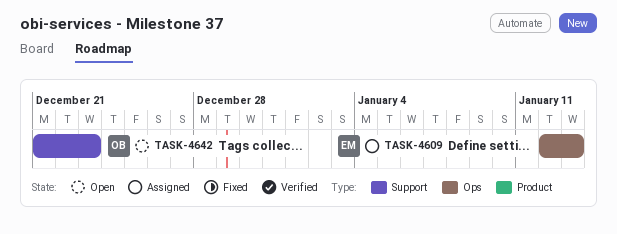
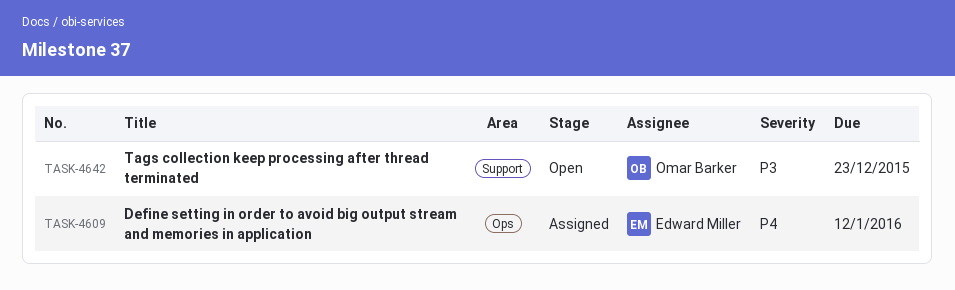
TASK-4609, due: Jan 13 -> Jan 12

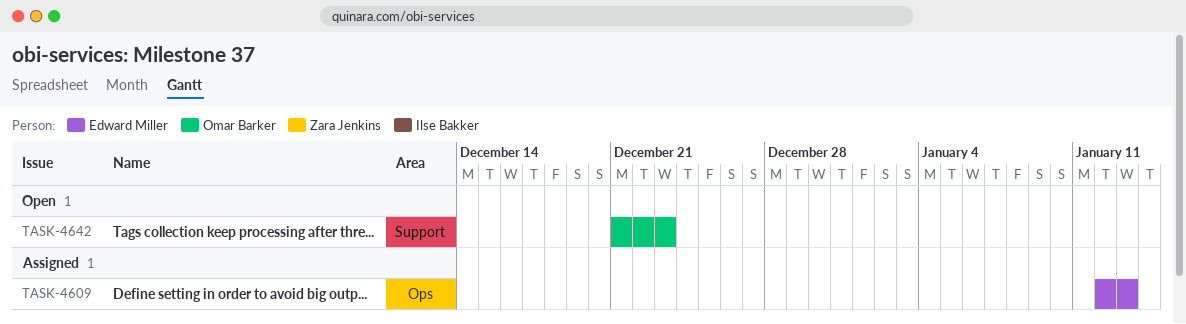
TASK-4609, due: Jan 12 -> Jan 13

